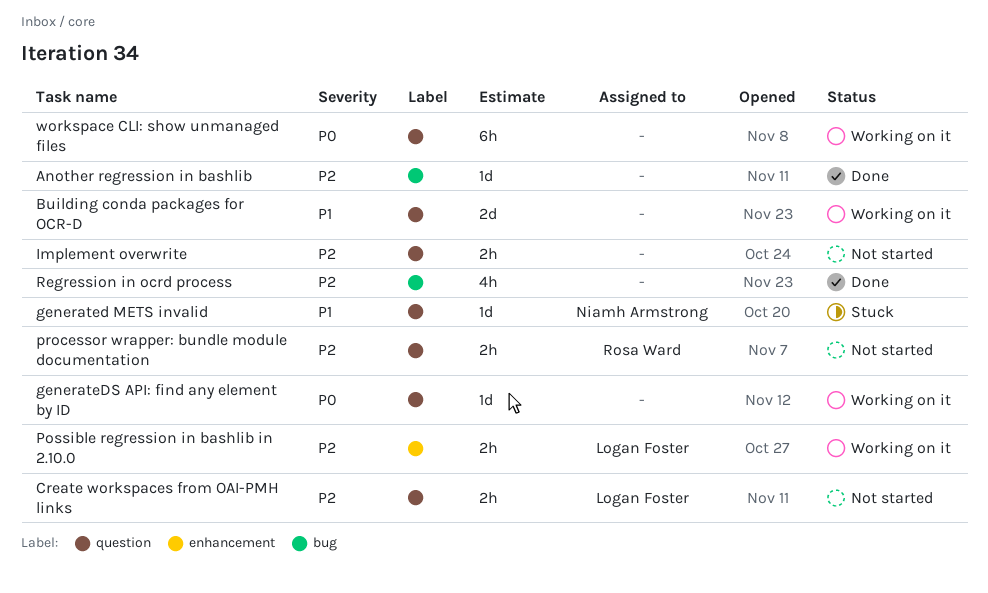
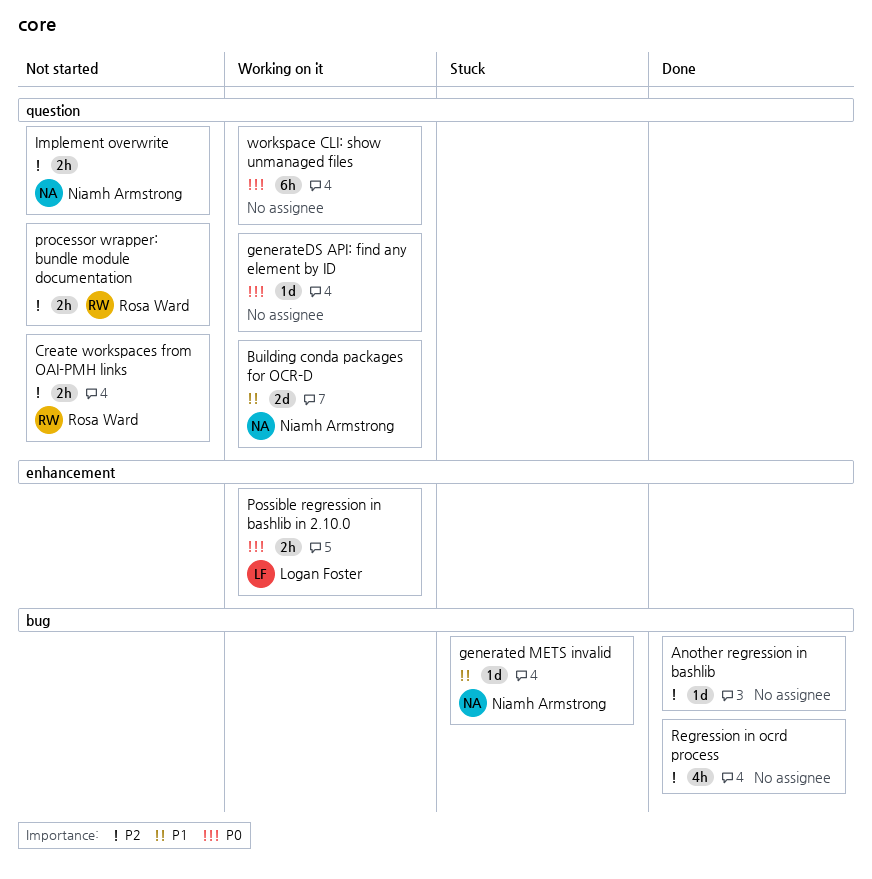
Building conda packages for OCR-D, owner: none -> Niamh Armstrong
Create workspaces from OAI-PMH links, owner: Logan Foster -> Rosa Ward
generated METS invalid, label: question -> bug
Implement overwrite, owner: none -> Niamh Armstrong
Possible regression in bashlib in 2.10.0, priority: P2 -> P0

